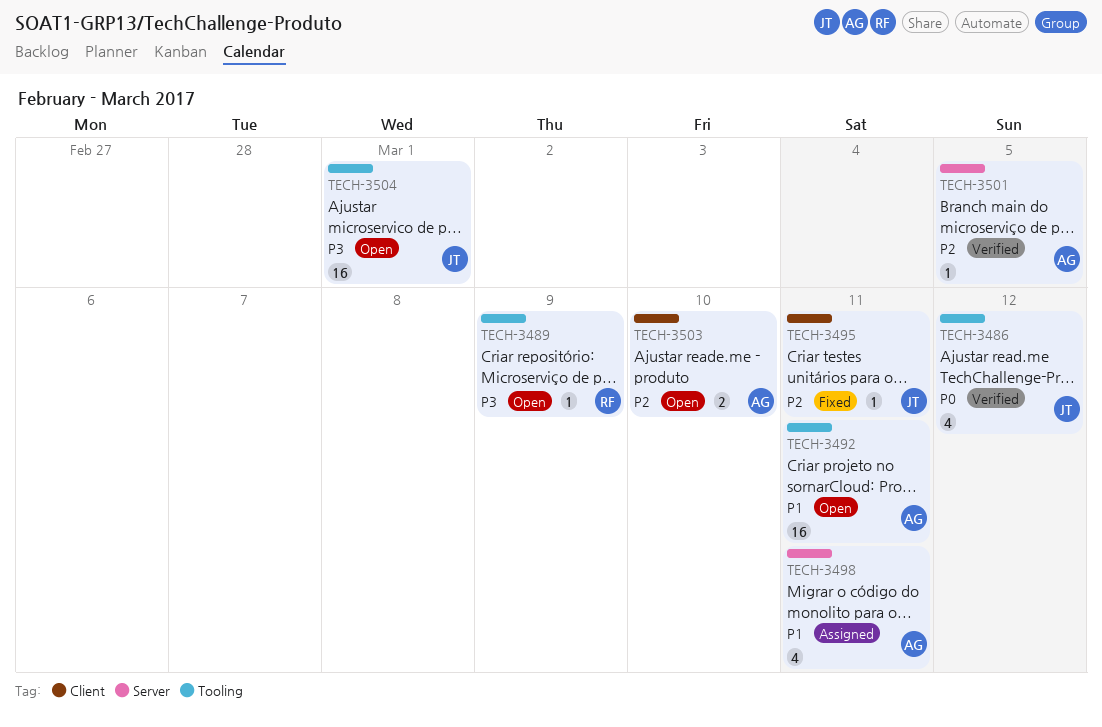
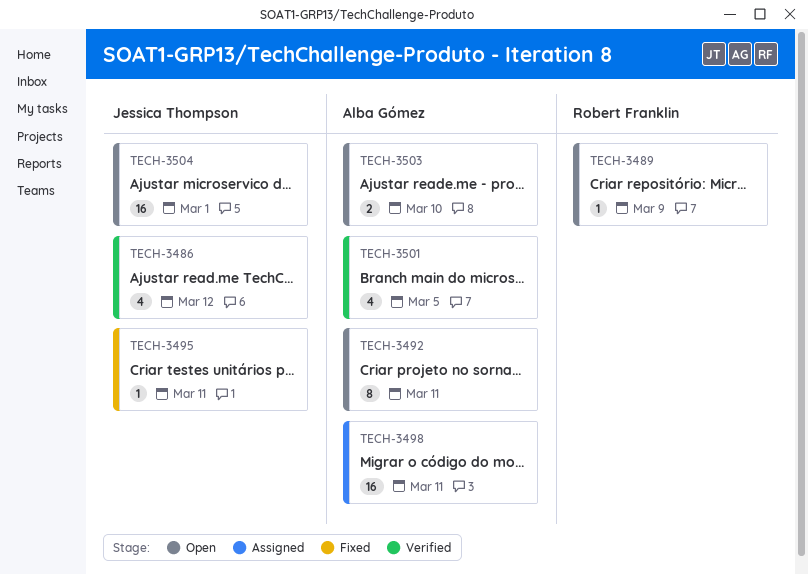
TECH-3492, estimate: 16 -> 8
TECH-3498, estimate: 4 -> 16
TECH-3501, estimate: 1 -> 4

